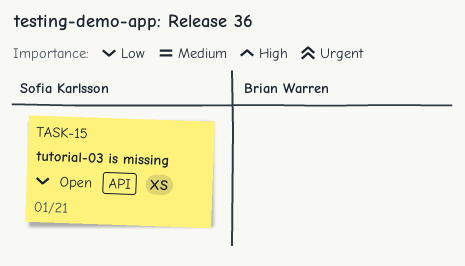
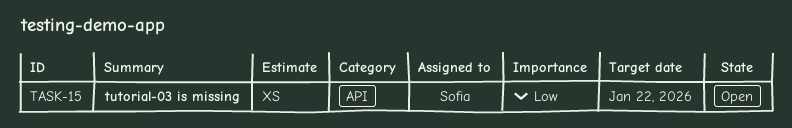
TASK-15, due: Jan 21 -> Jan 22

